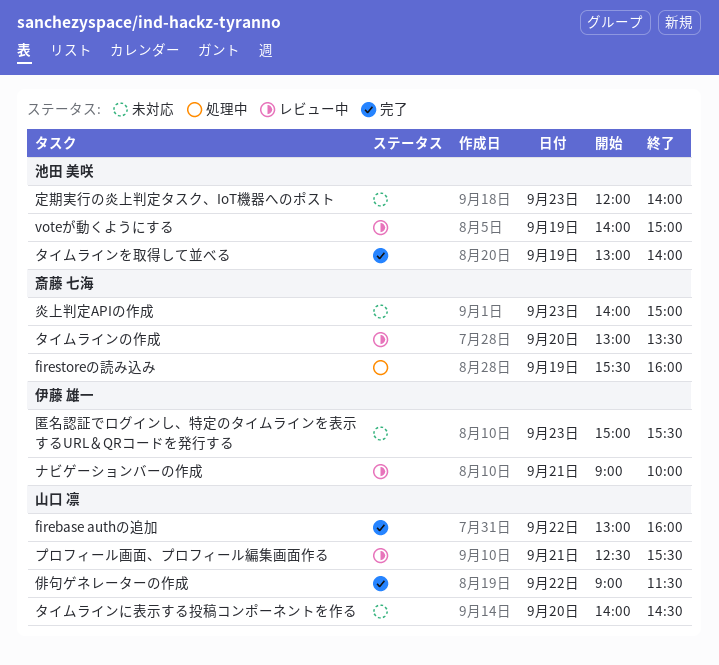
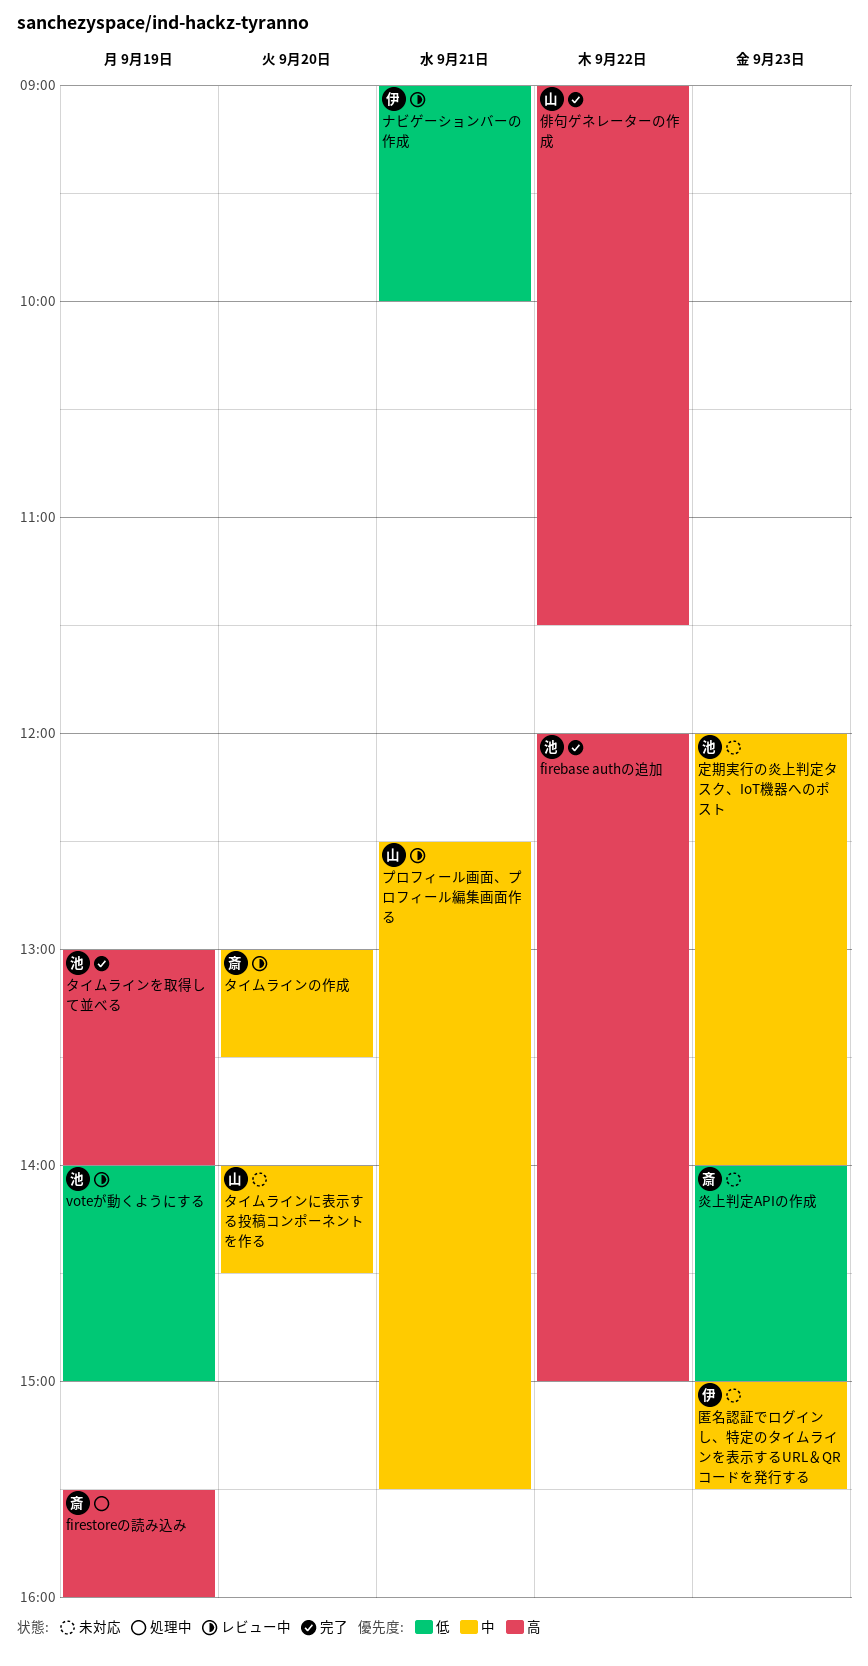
firebase authの追加, owner: 山口 凛 -> 池田 美咲
firebase authの追加, begins: 13:00 -> 12:00
firebase authの追加, ends: 16:00 -> 15:00

